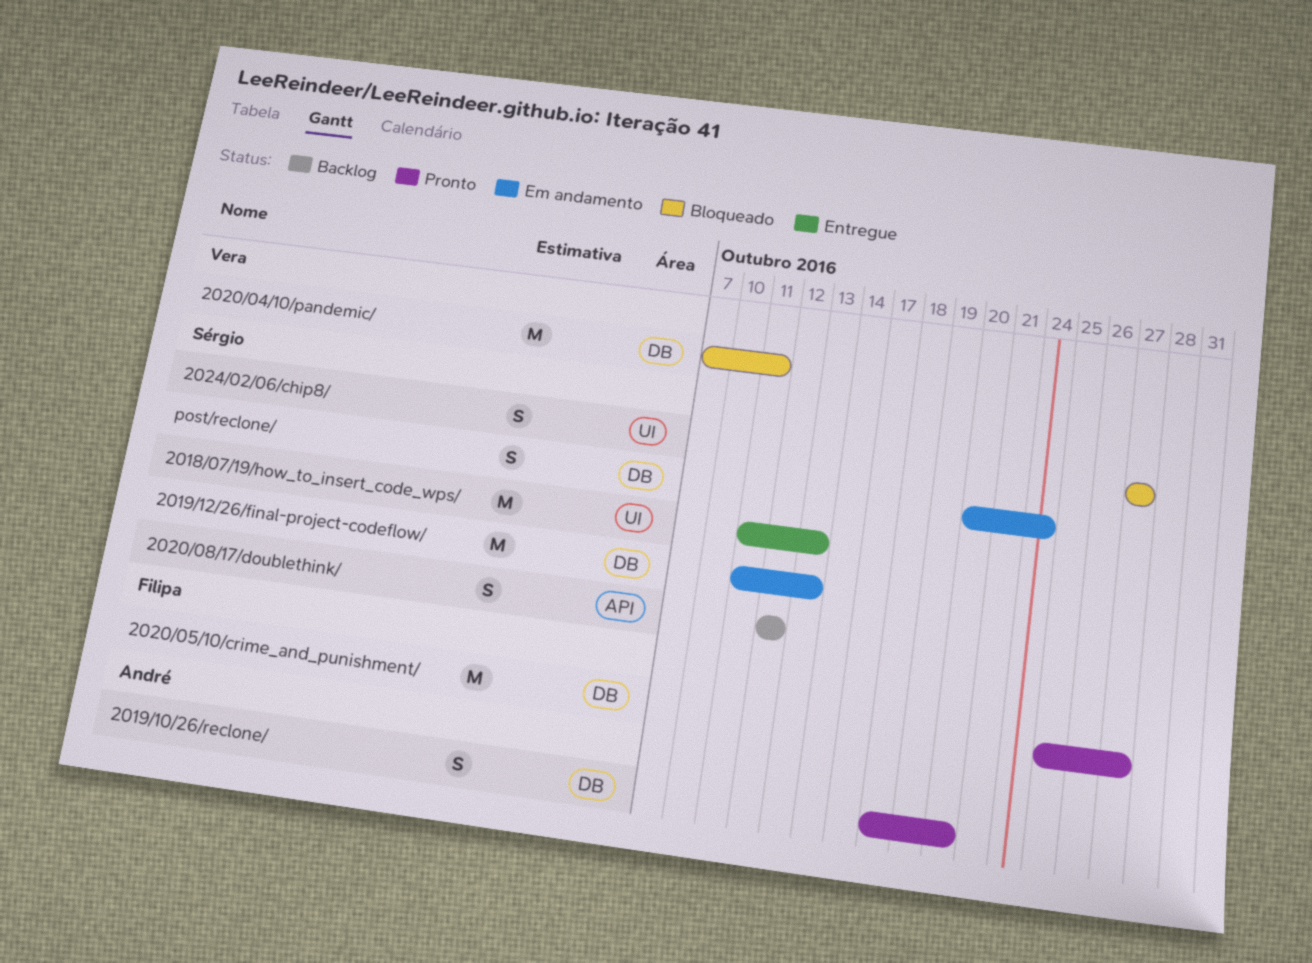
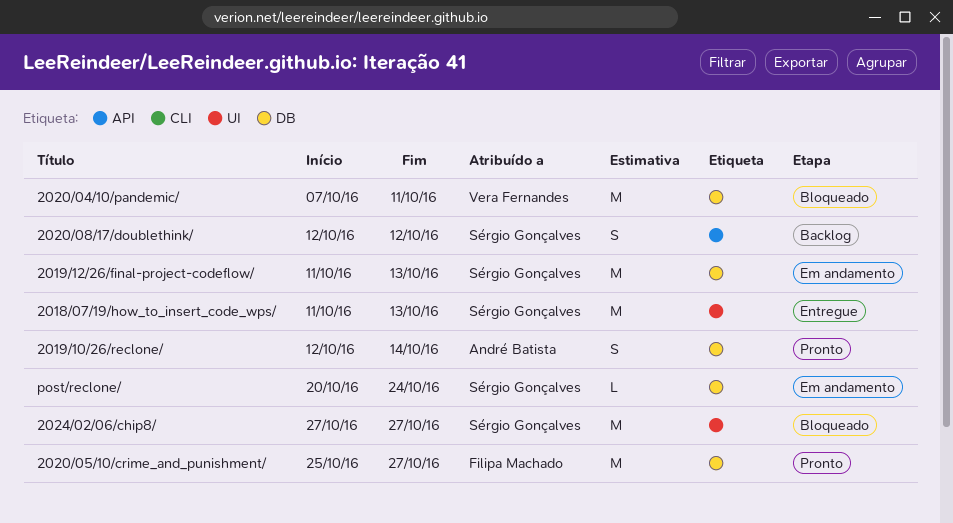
2019/10/26/reclone/, start: Oct 18 -> Oct 12
2019/10/26/reclone/, due: Oct 20 -> Oct 14
2024/02/06/chip8/, estimate: S -> M
post/reclone/, estimate: S -> L

